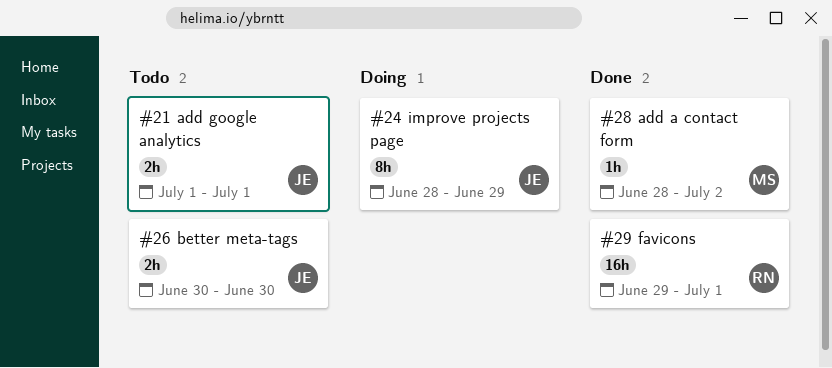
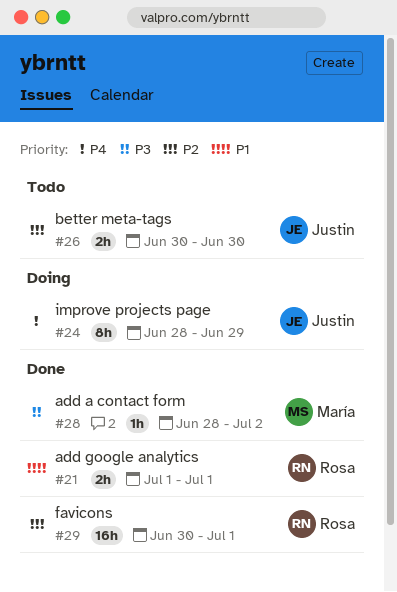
#21, status: Todo -> Done
#21, owner: Justin -> Rosa
#29, start: Jun 29 -> Jun 30

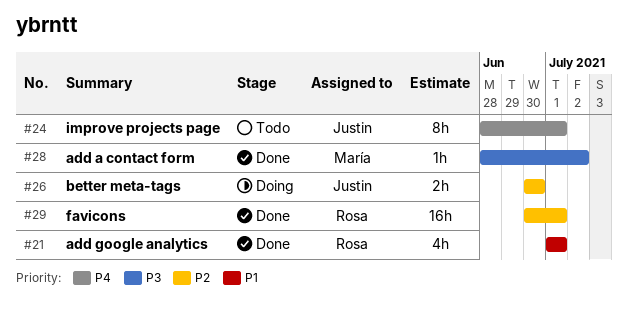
#21, estimate: 2h -> 4h
#24, status: Doing -> Todo
#24, due: Jun 29 -> Jul 1
#26, status: Todo -> Doing

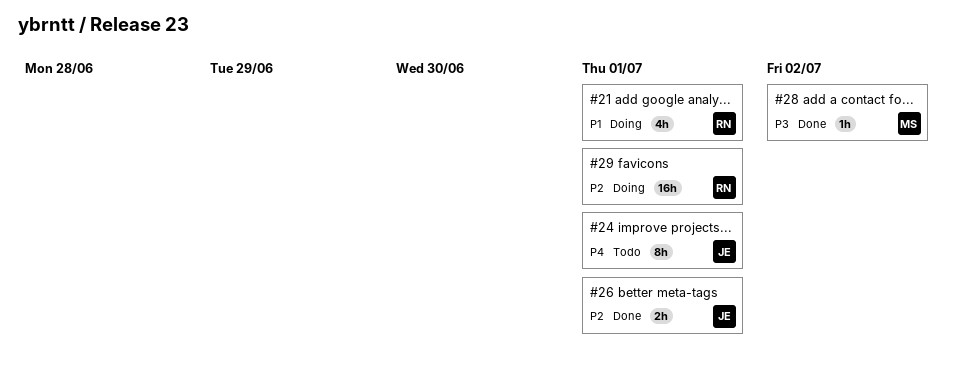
#21, status: Done -> Doing
#26, status: Doing -> Done
#26, due: Jun 30 -> Jul 1
#29, status: Done -> Doing

